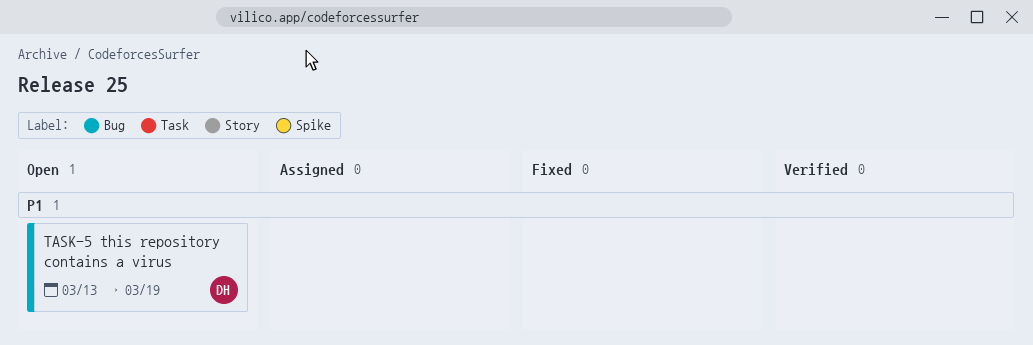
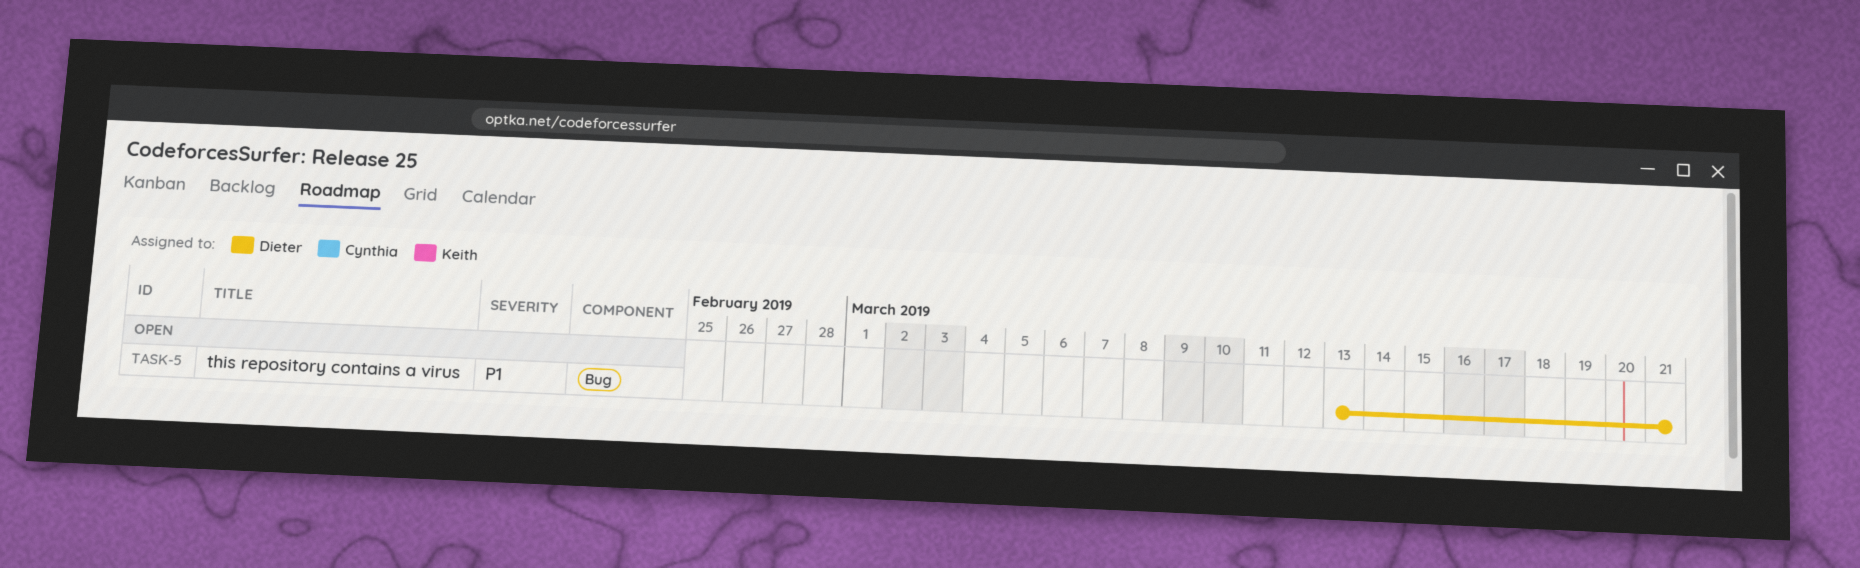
TASK-5, due: Mar 19 -> Mar 21

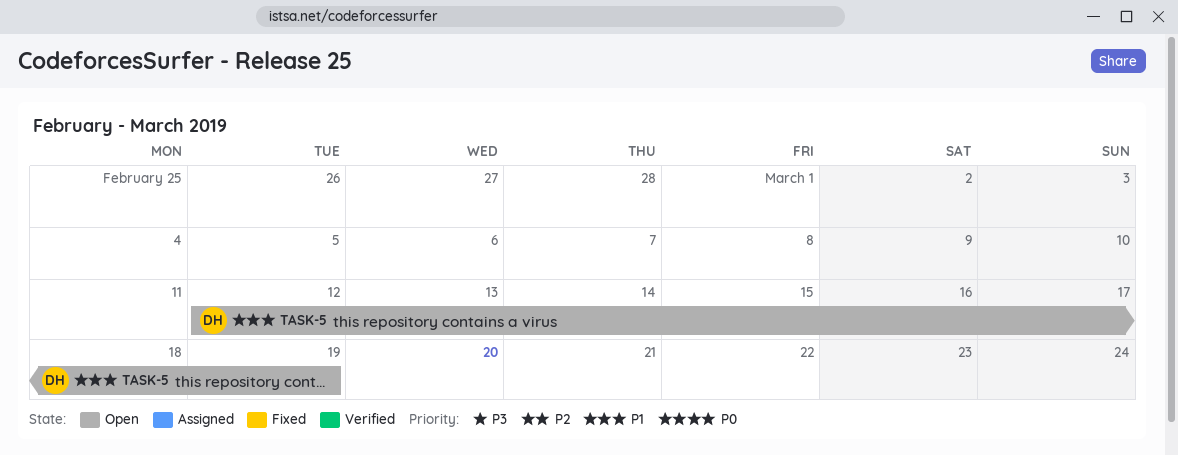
TASK-5, start: Mar 13 -> Mar 12
TASK-5, due: Mar 21 -> Mar 19

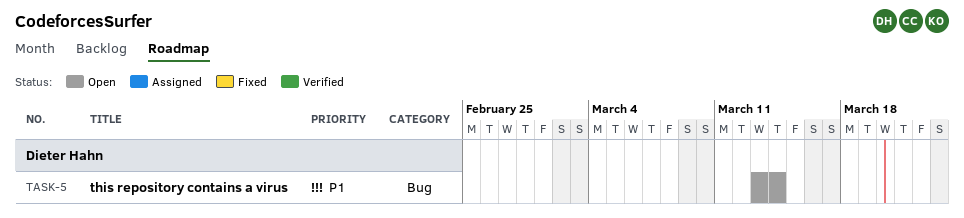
TASK-5, start: Mar 12 -> Mar 13
TASK-5, due: Mar 19 -> Mar 14

